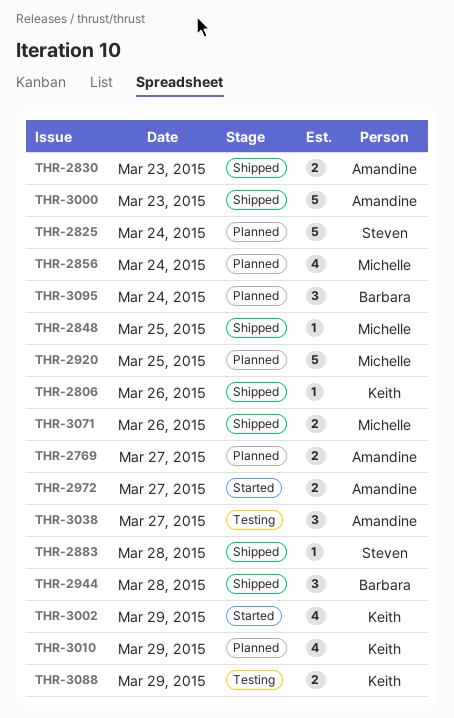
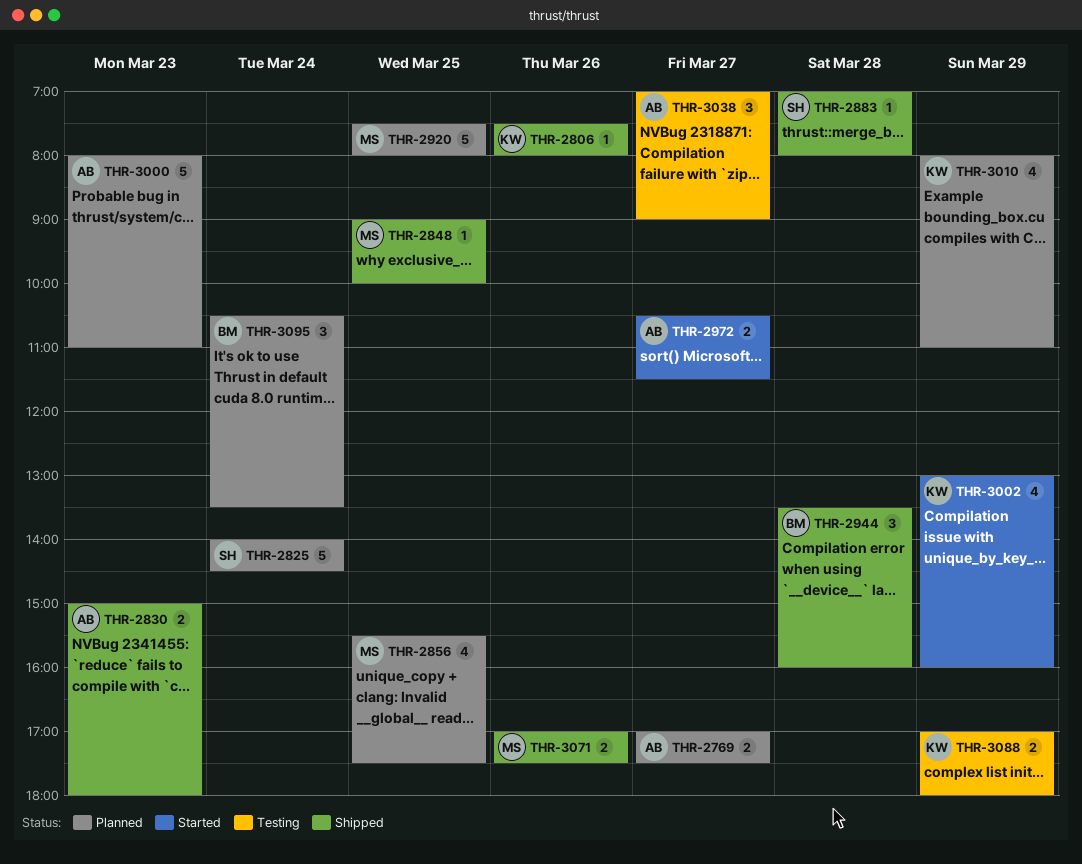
THR-2856, day: Mar 24 -> Mar 25
THR-3000, status: Shipped -> Planned

